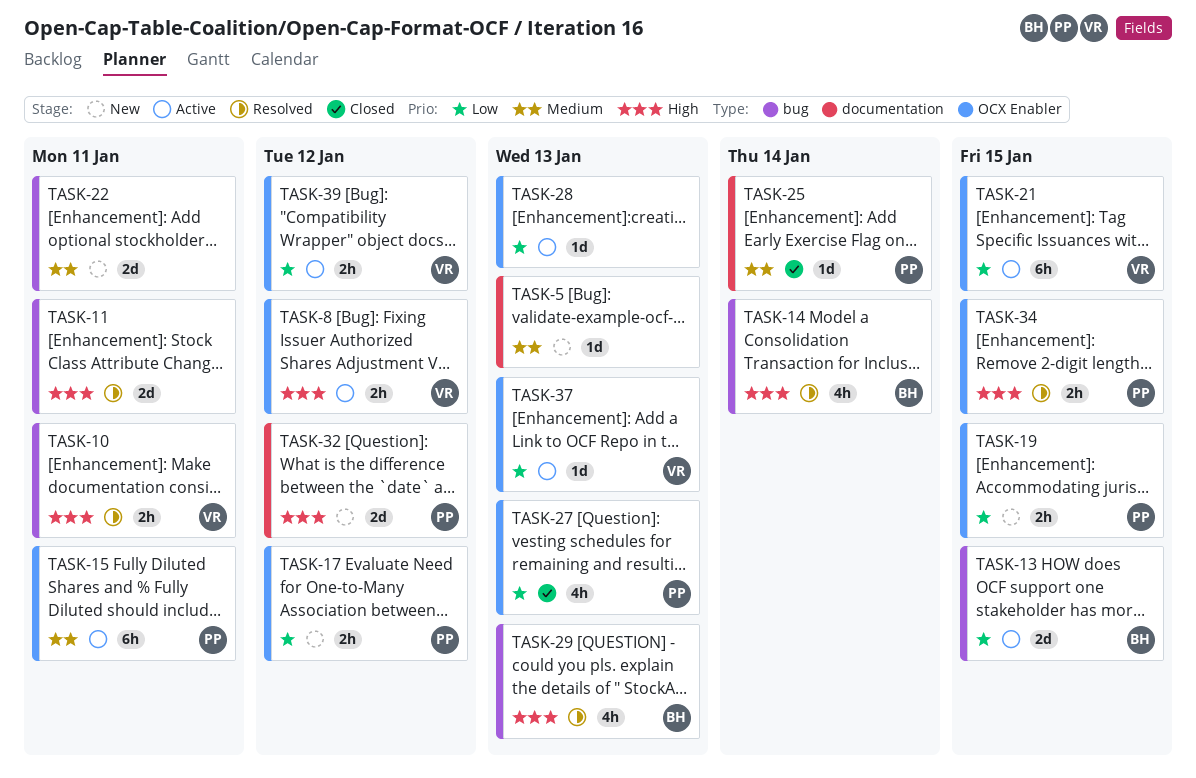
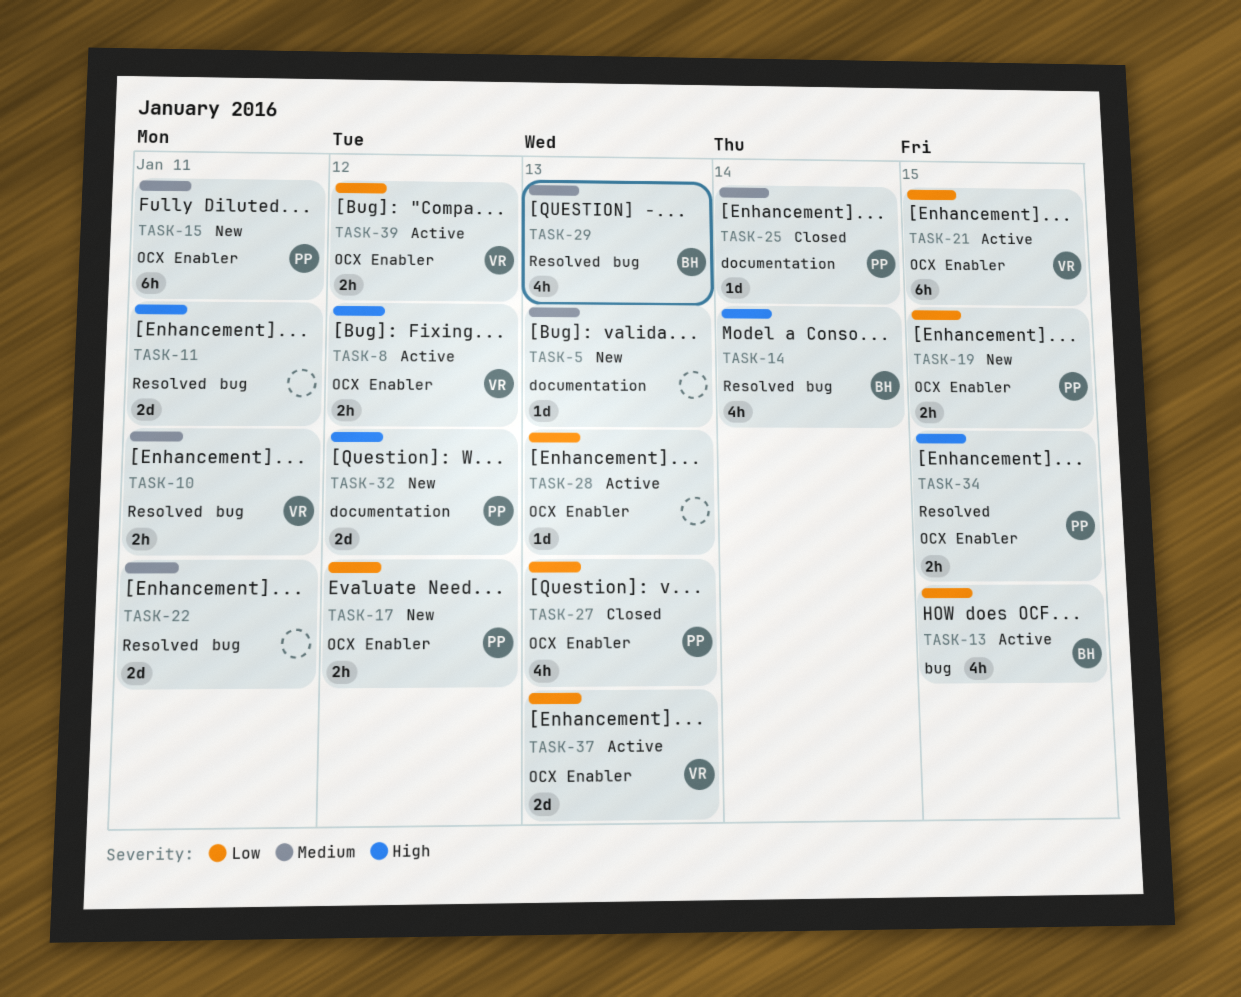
TASK-10, priority: High -> Medium
TASK-13, estimate: 2d -> 4h
TASK-15, status: Active -> New
TASK-22, status: New -> Resolved
TASK-29, priority: High -> Medium
TASK-37, estimate: 1d -> 2d

